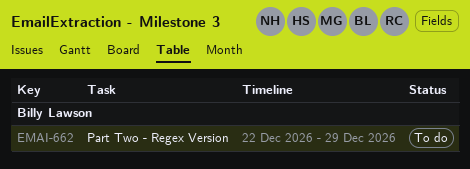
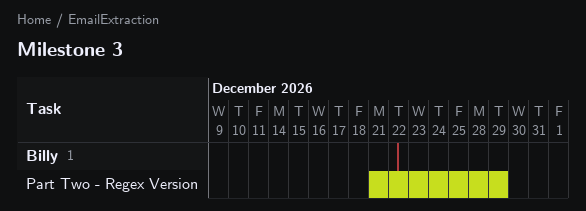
Part Two - Regex Version, start: Dec 22 -> Dec 21

